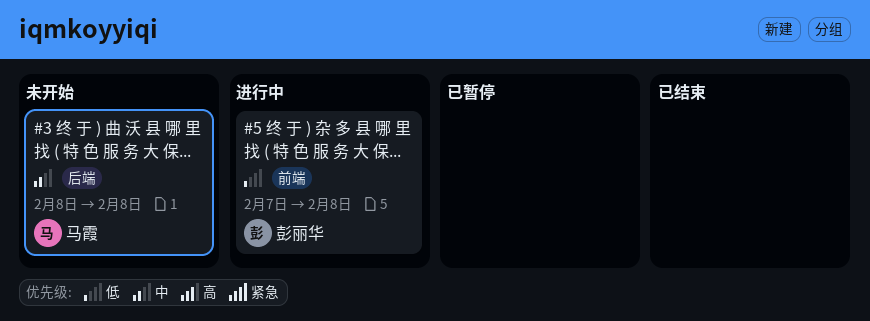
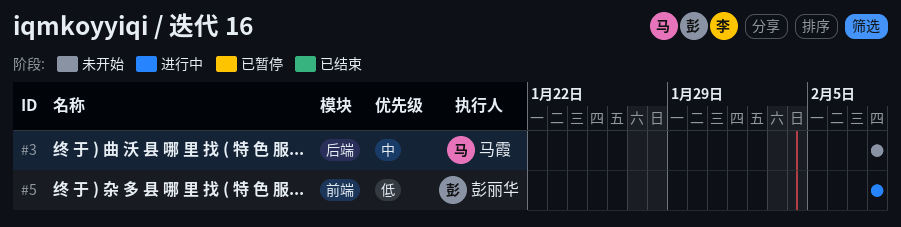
#5, start: Feb 7 -> Feb 8

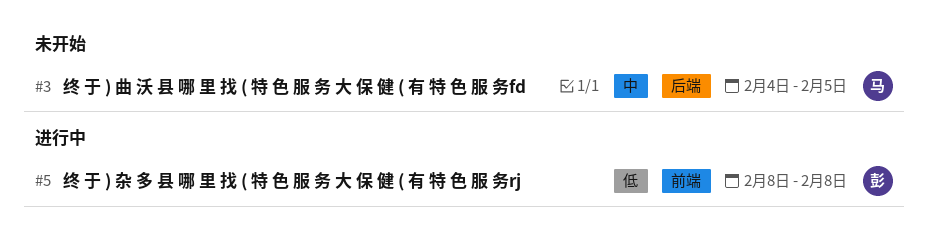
#3, start: Feb 8 -> Feb 4
#3, due: Feb 8 -> Feb 5

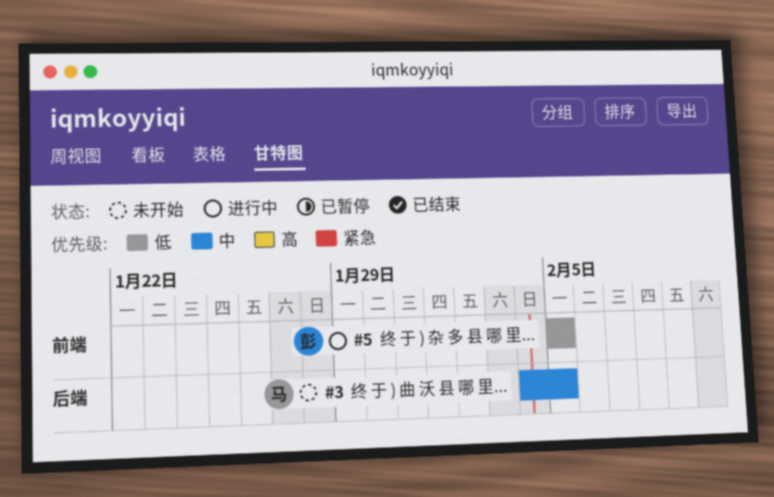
#5, start: Feb 8 -> Feb 5
#5, due: Feb 8 -> Feb 5

